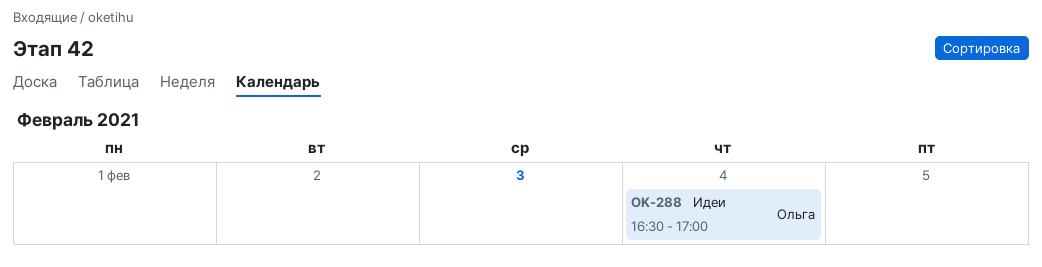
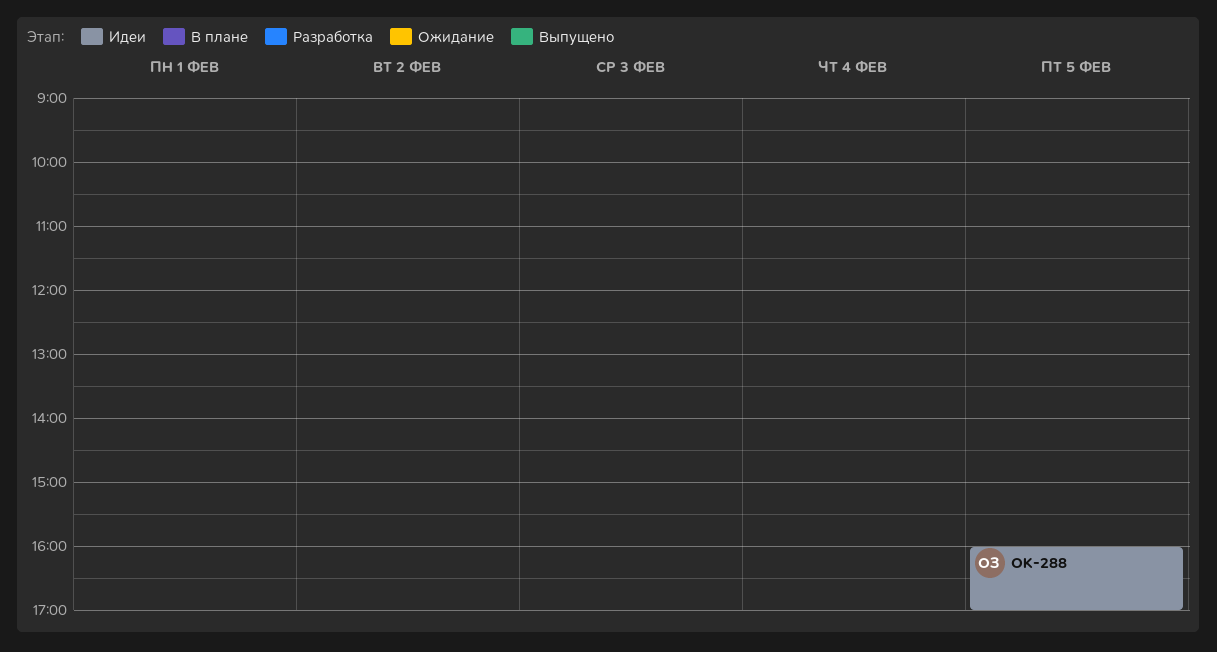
OK-288, day: Feb 4 -> Feb 5
OK-288, begins: 16:30 -> 16:00

